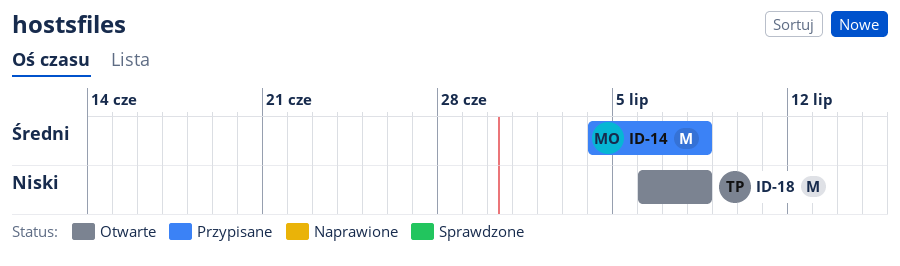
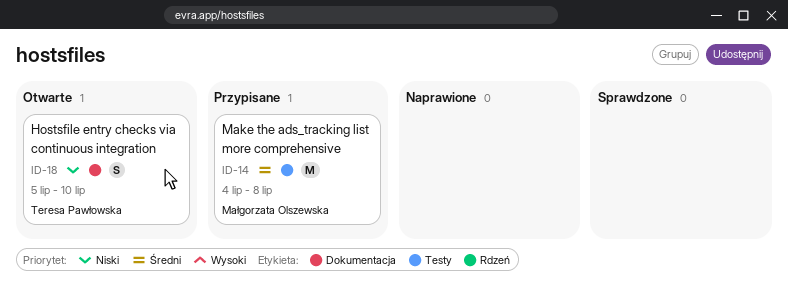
ID-18, estimate: M -> S
ID-18, start: Jul 6 -> Jul 5
ID-18, due: Jul 8 -> Jul 10

